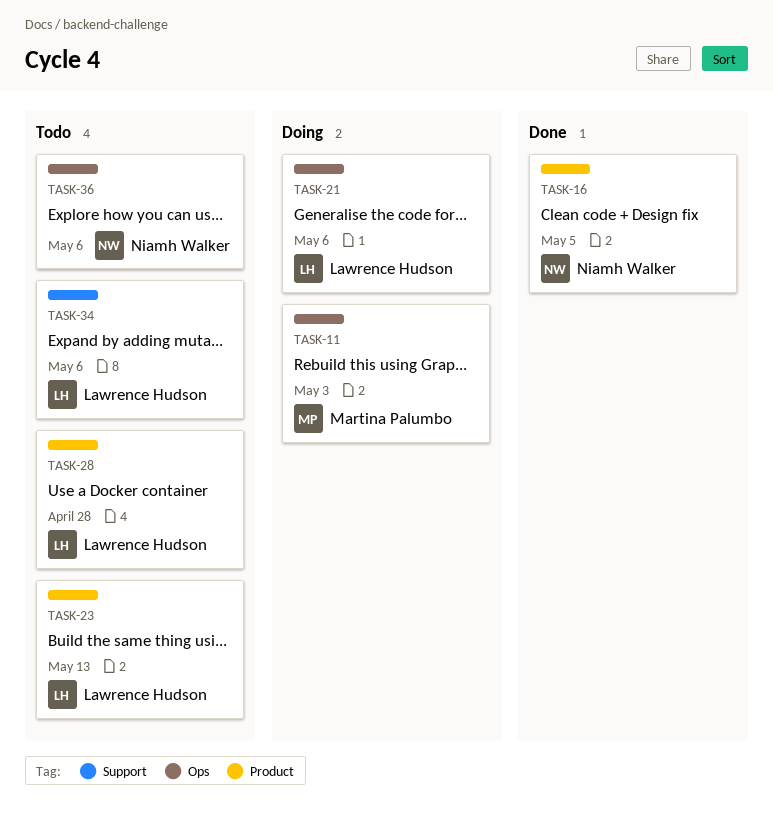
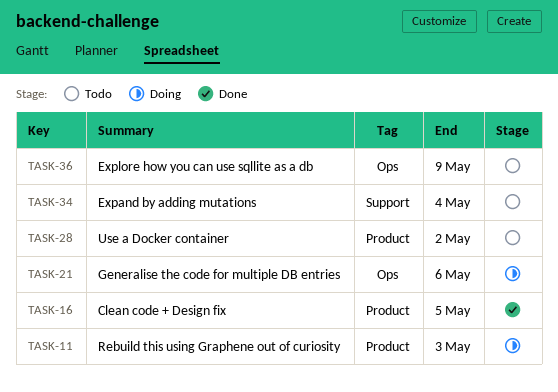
TASK-11, label: Ops -> Product
TASK-23: present -> none
TASK-28, due: Apr 28 -> May 2
TASK-34, due: May 6 -> May 4
TASK-36, due: May 6 -> May 9

